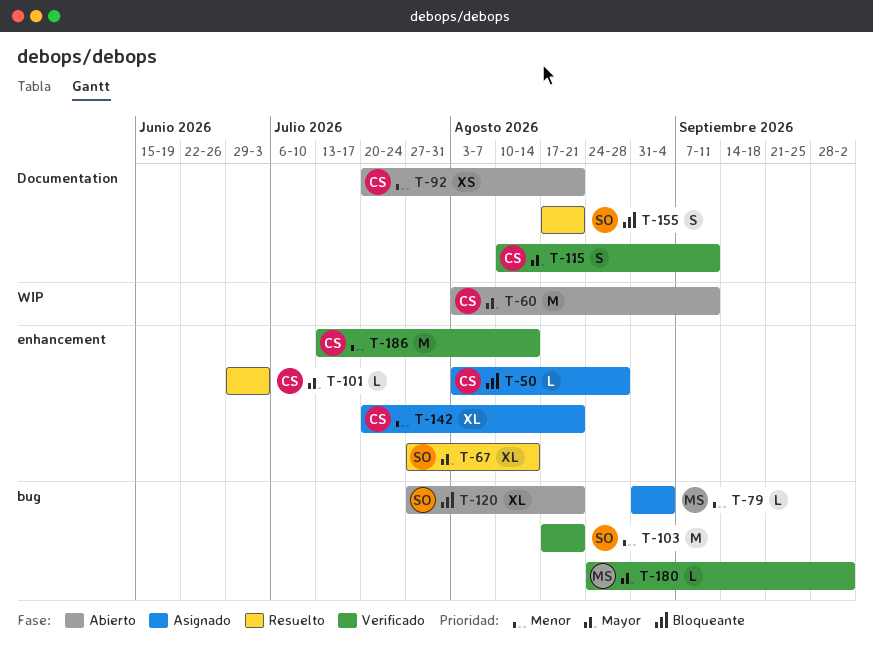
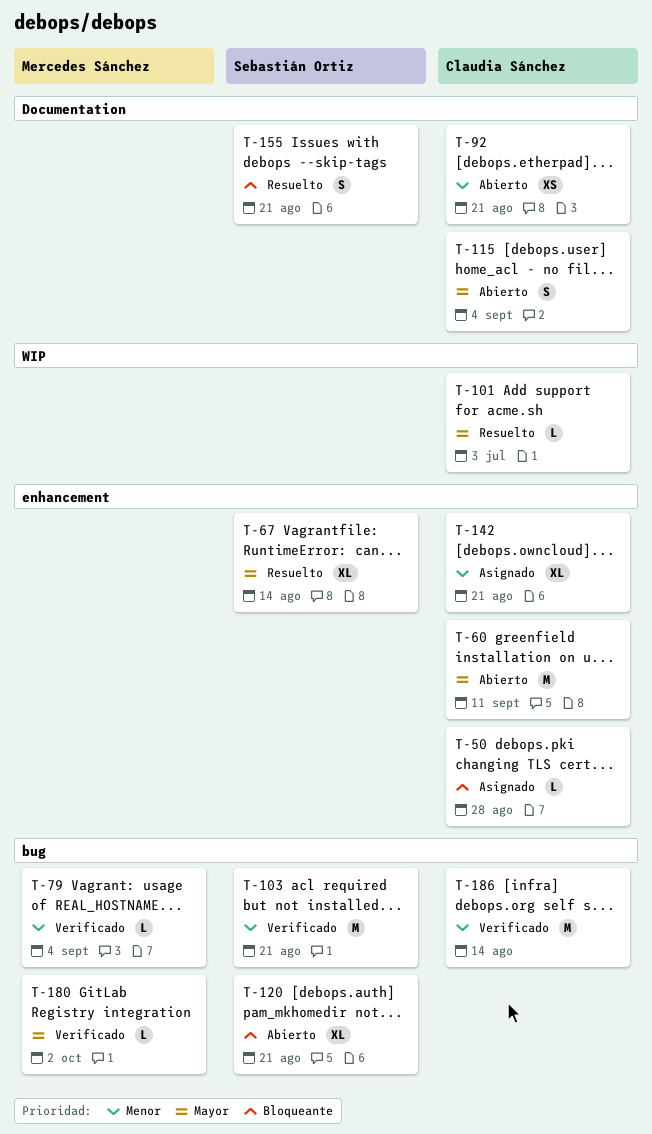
T-60, label: WIP -> enhancement
T-79, status: Asignado -> Verificado
T-101, label: enhancement -> WIP
T-115, status: Verificado -> Abierto
T-115, due: Sep 11 -> Sep 4
T-186, label: enhancement -> bug

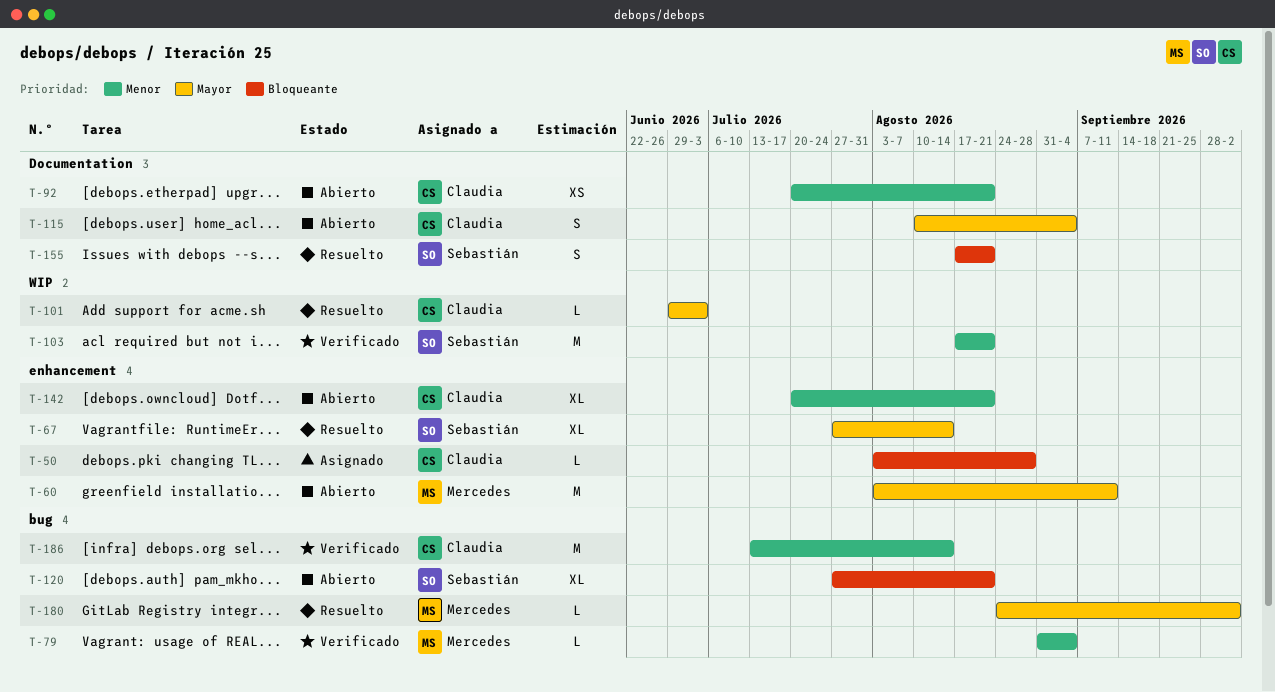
T-60, owner: Claudia Sánchez -> Mercedes Sánchez
T-103, label: bug -> WIP
T-142, status: Asignado -> Abierto
T-180, status: Verificado -> Resuelto

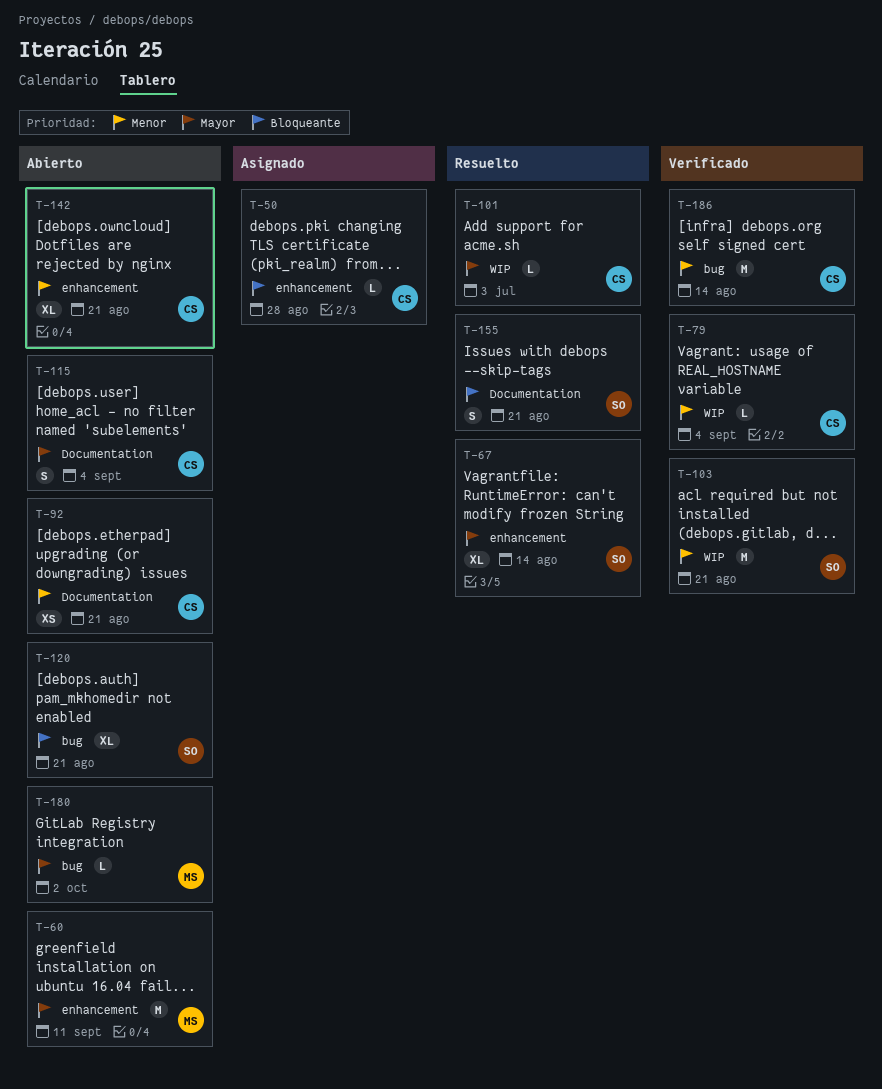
T-79, owner: Mercedes -> Claudia
T-79, label: bug -> WIP
T-180, status: Resuelto -> Abierto

